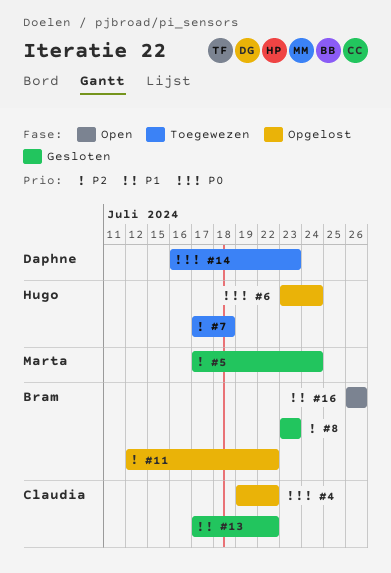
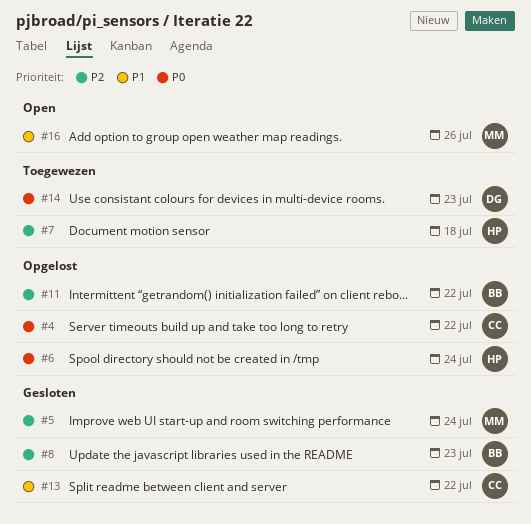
#16, owner: Bram -> Marta

